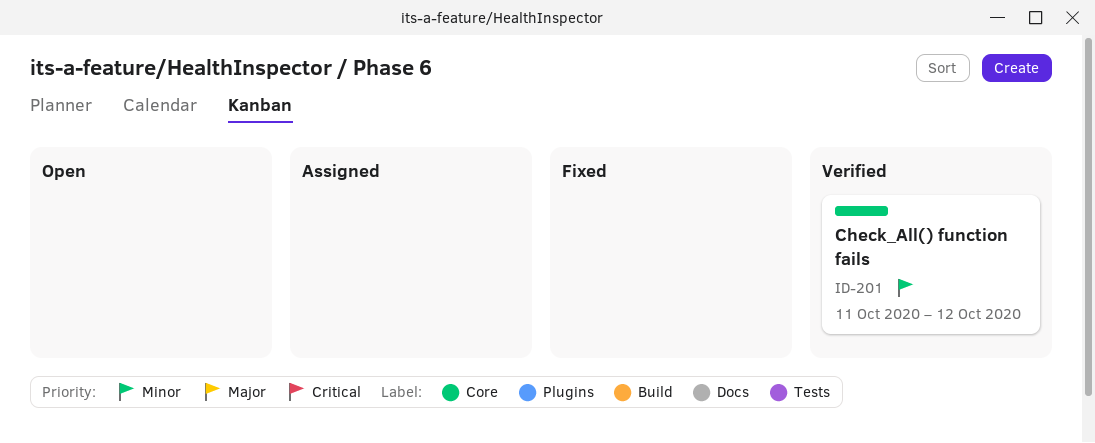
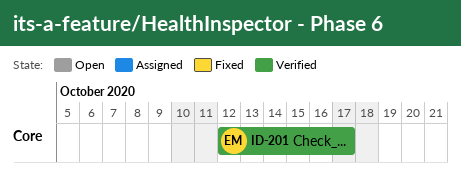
ID-201, start: Oct 11 -> Oct 12
ID-201, due: Oct 12 -> Oct 17

